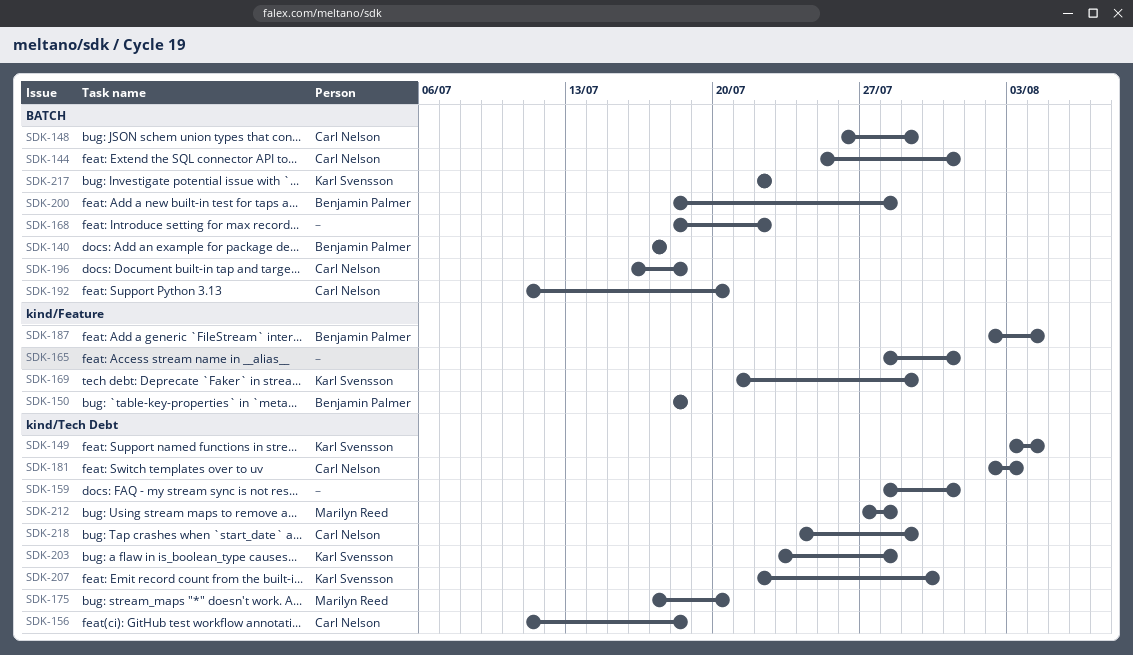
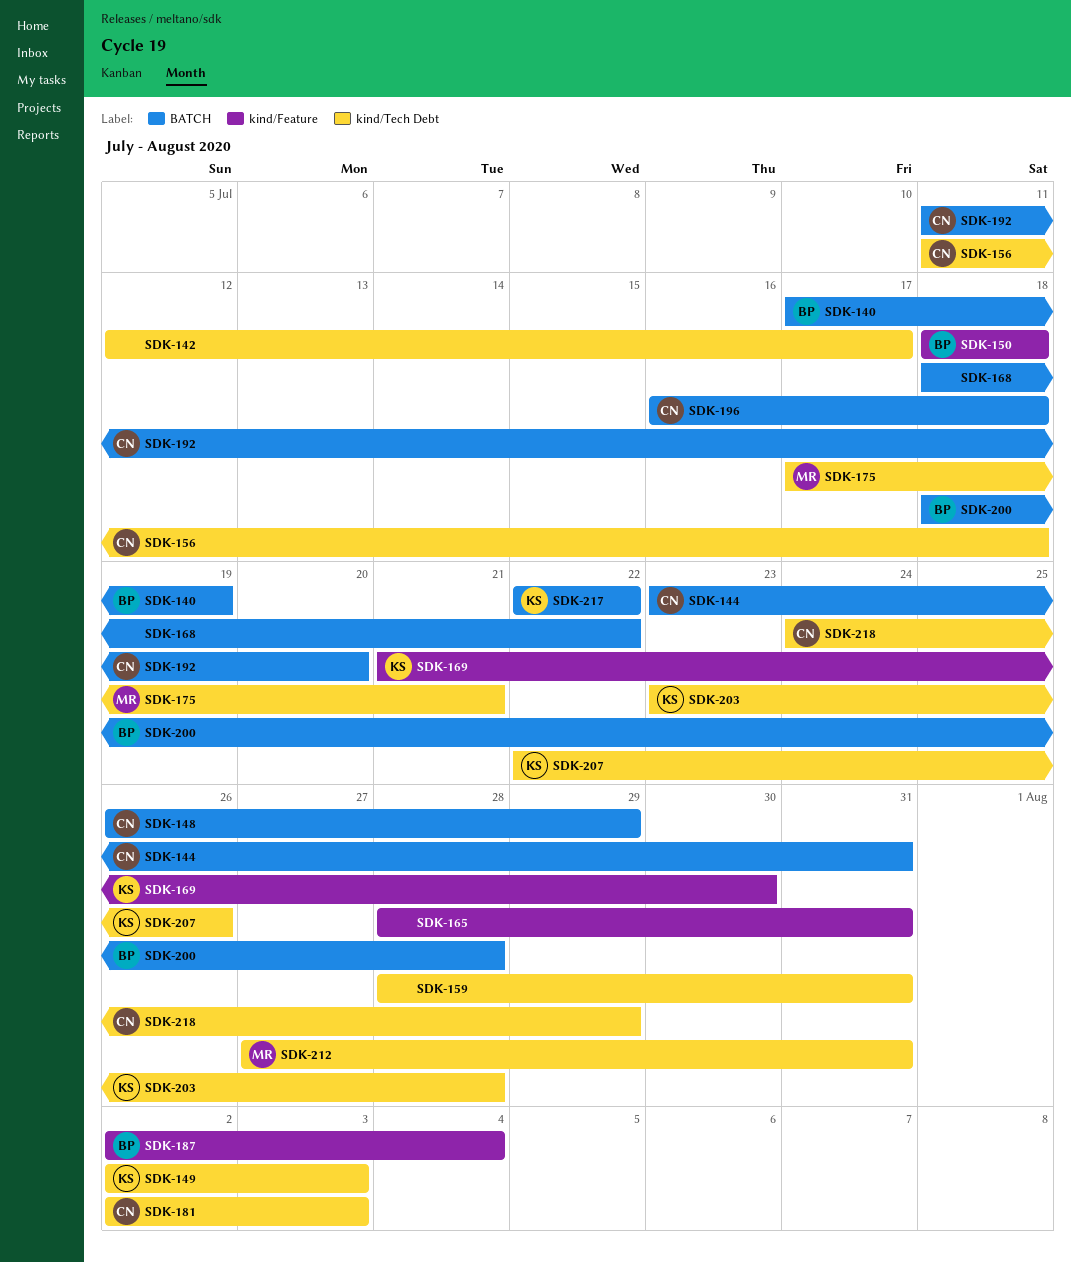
SDK-140, due: Jul 17 -> Jul 19
SDK-142: none -> present
SDK-144, start: Jul 25 -> Jul 23
SDK-149, start: Aug 3 -> Aug 2
SDK-149, due: Aug 4 -> Aug 3
SDK-169, due: Jul 29 -> Jul 30
SDK-175, due: Jul 20 -> Jul 21
SDK-207, due: Jul 30 -> Jul 26
SDK-212, due: Jul 28 -> Jul 31

